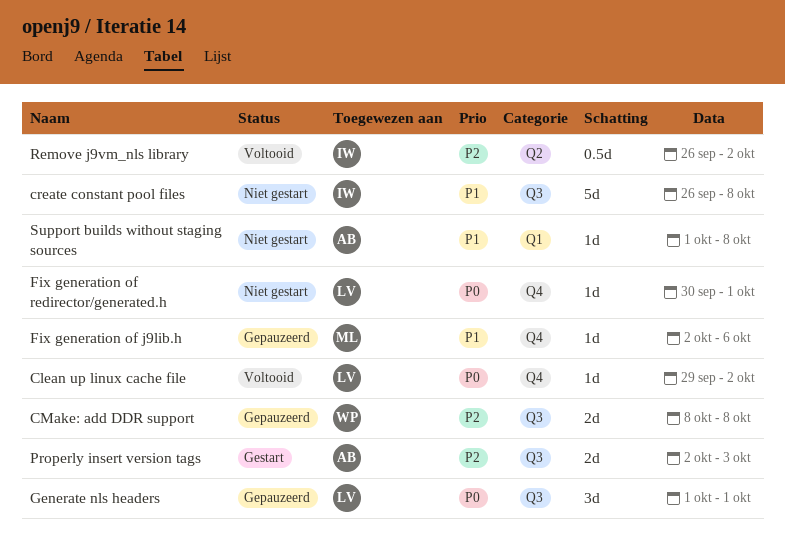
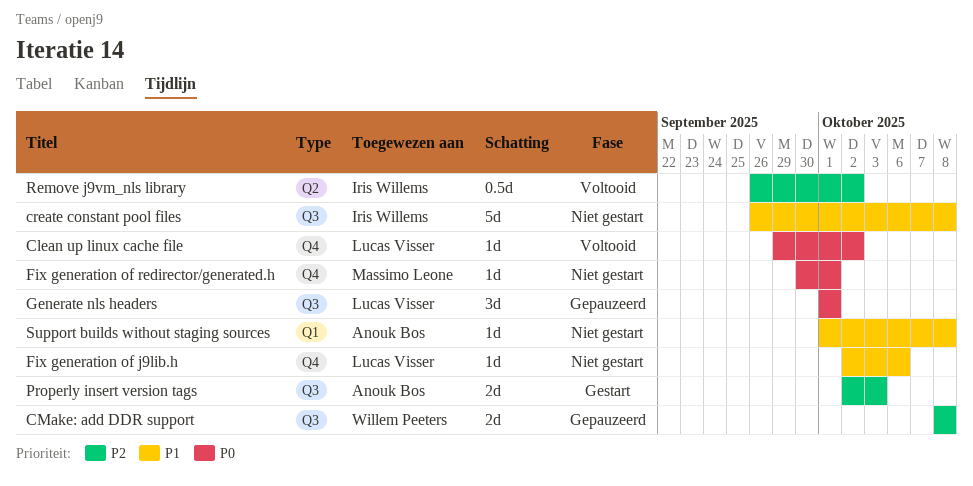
Fix generation of j9lib.h, status: Gepauzeerd -> Niet gestart
Fix generation of j9lib.h, owner: Massimo Leone -> Lucas Visser
Fix generation of redirector/generated.h, owner: Lucas Visser -> Massimo Leone

